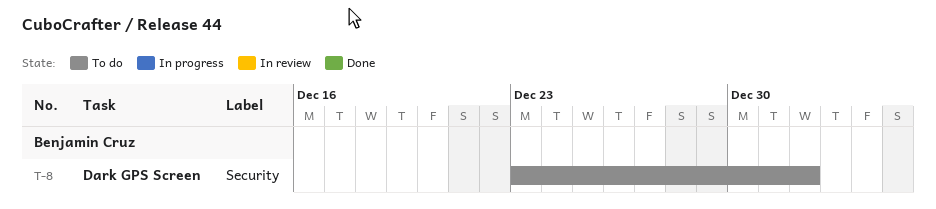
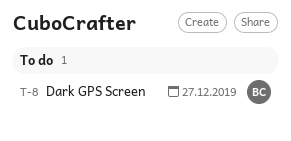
T-8, due: Jan 1 -> Dec 27

